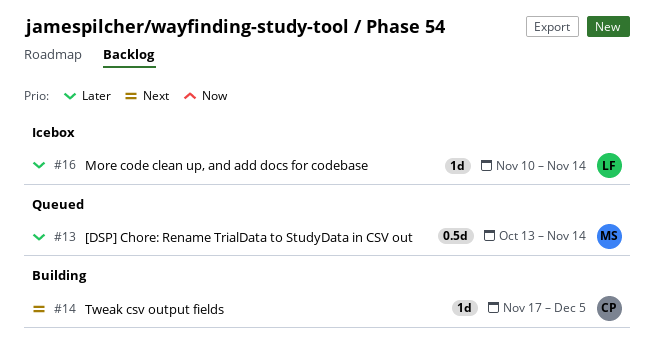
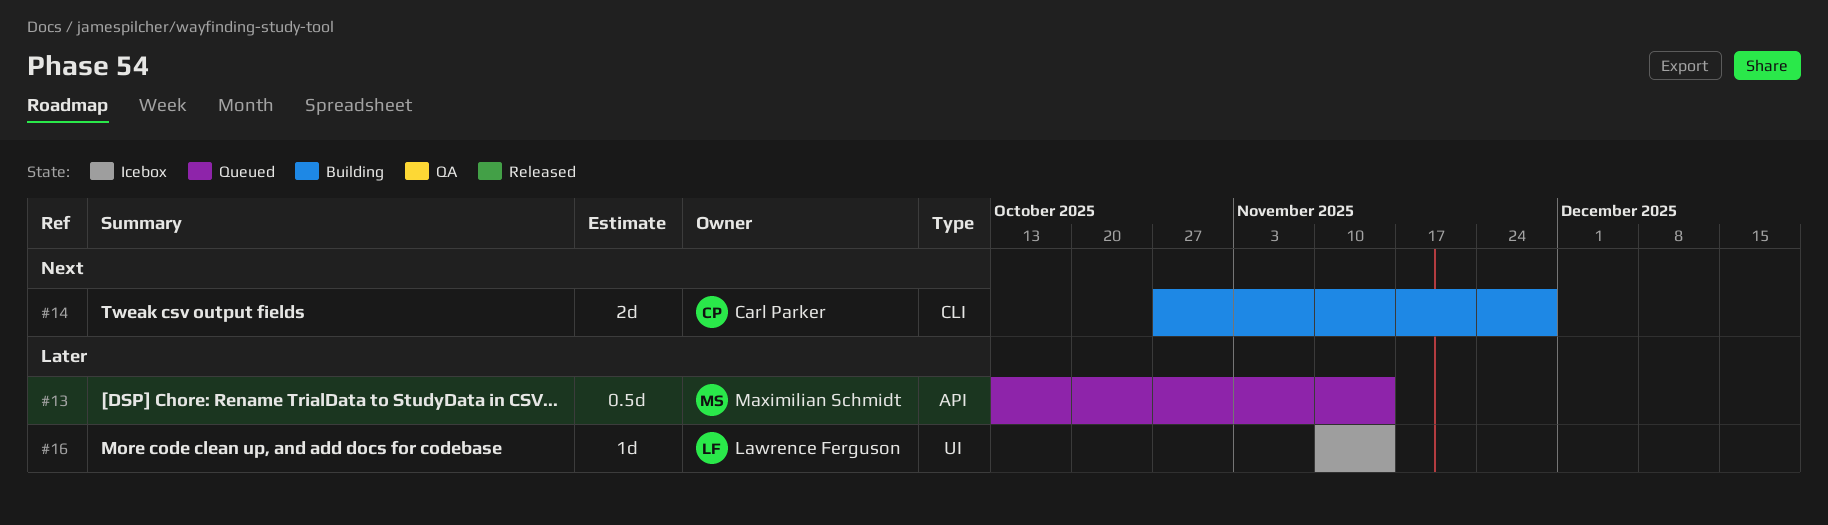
#14, estimate: 1d -> 2d
#14, start: Nov 17 -> Oct 27
#14, due: Dec 5 -> Nov 28

